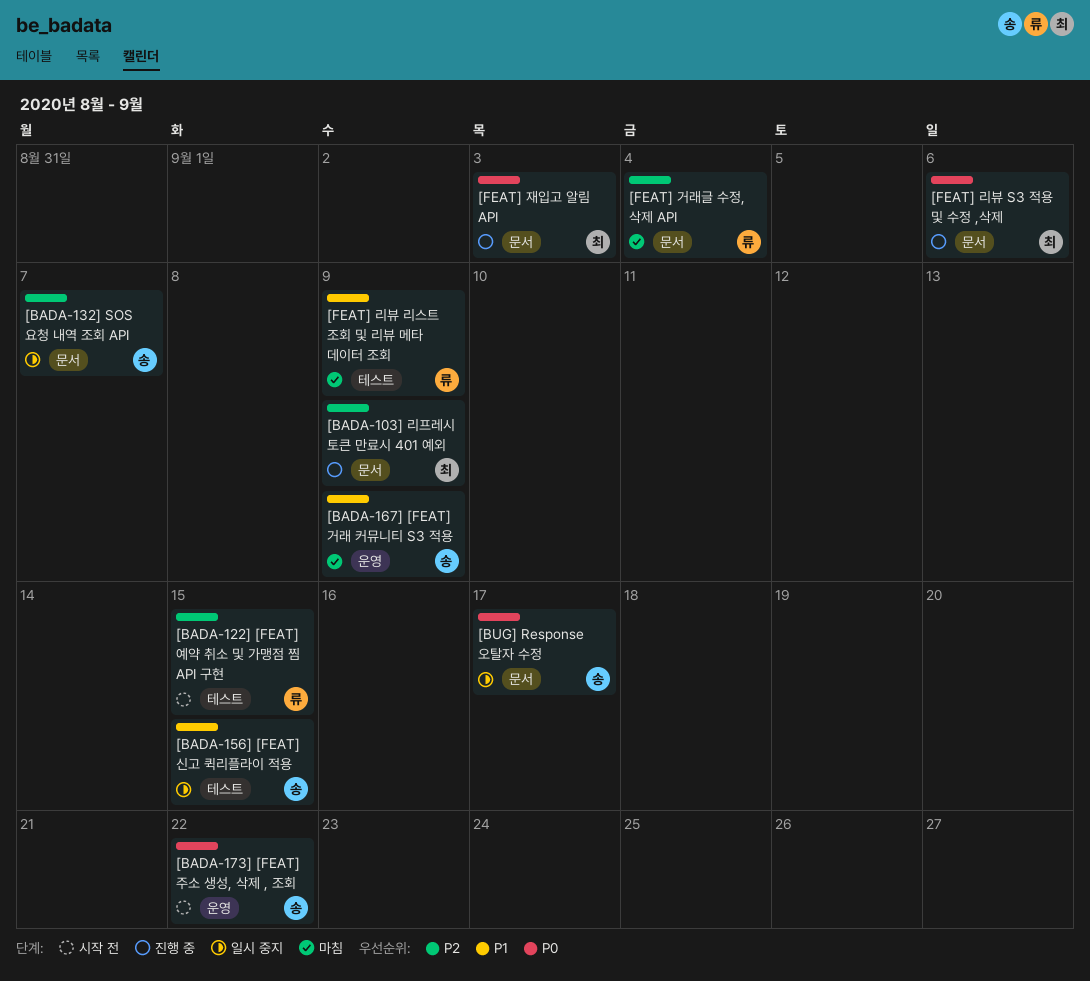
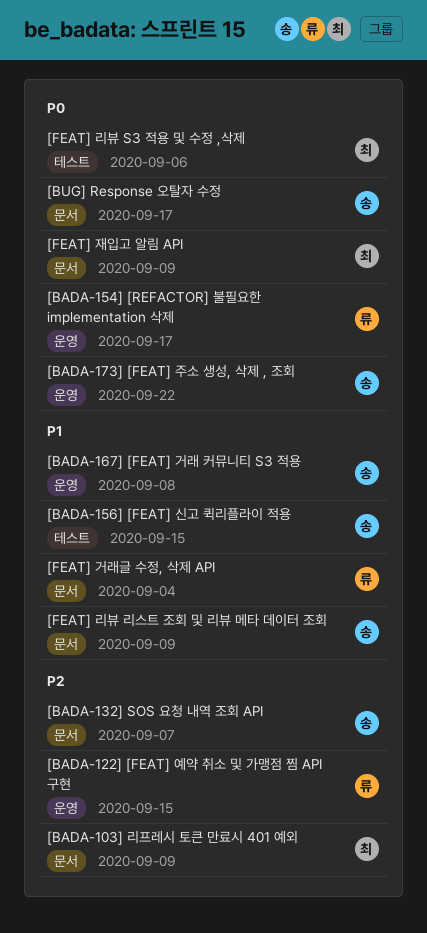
[BADA-122] [FEAT] 예약 취소 및 가맹점 찜 API 구현, label: 테스트 -> 운영
[BADA-154] [REFACTOR] 불필요한 implementation 삭제: none -> present
[BADA-167] [FEAT] 거래 커뮤니티 S3 적용, due: Sep 9 -> Sep 8
[FEAT] 거래글 수정, 삭제 API, priority: P2 -> P1
[FEAT] 리뷰 S3 적용 및 수정 ,삭제, label: 문서 -> 테스트
[FEAT] 리뷰 리스트 조회 및 리뷰 메타 데이터 조회, owner: 류 -> 송
[FEAT] 리뷰 리스트 조회 및 리뷰 메타 데이터 조회, label: 테스트 -> 문서
[FEAT] 재입고 알림 API, due: Sep 3 -> Sep 9

